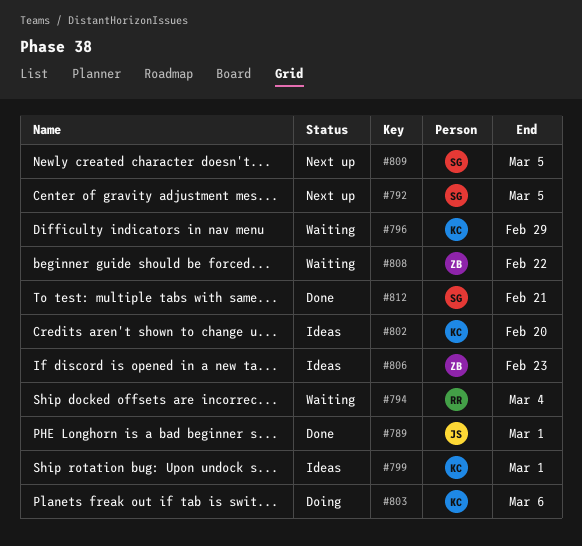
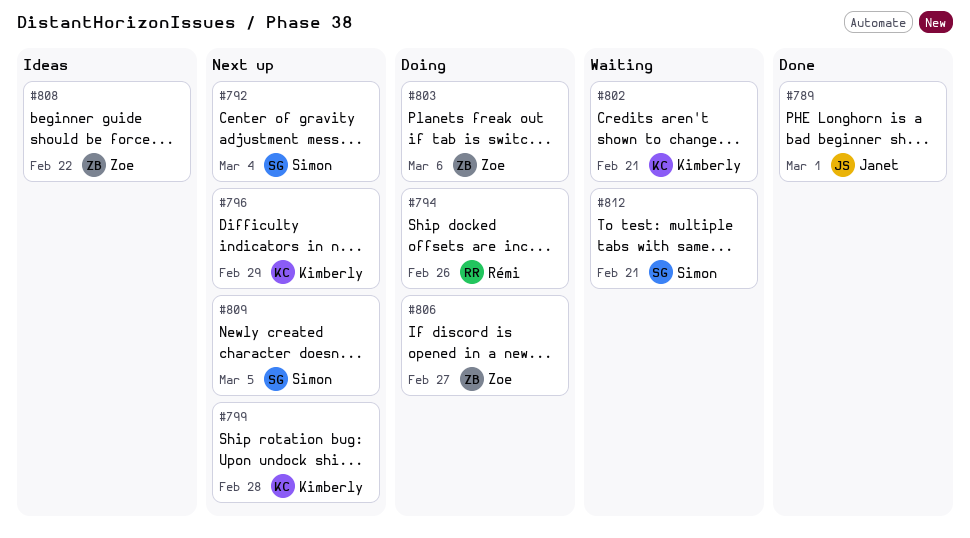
#792, due: Mar 5 -> Mar 4
#794, status: Waiting -> Doing
#794, due: Mar 4 -> Feb 26
#796, status: Waiting -> Next up
#799, status: Ideas -> Next up
#799, due: Mar 1 -> Feb 28
#802, status: Ideas -> Waiting
#802, due: Feb 20 -> Feb 21
#803, owner: Kimberly -> Zoe
#806, status: Ideas -> Doing
#806, due: Feb 23 -> Feb 27
#808, status: Waiting -> Ideas
#812, status: Done -> Waiting

